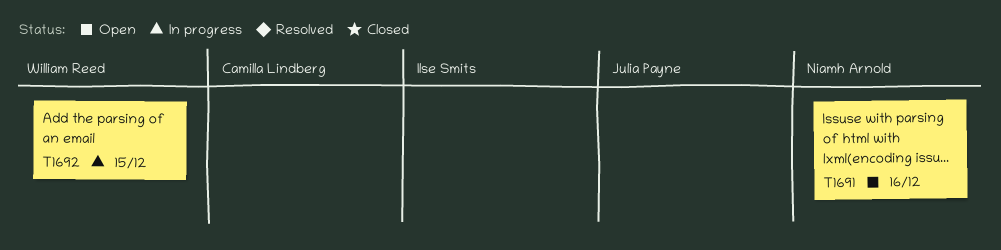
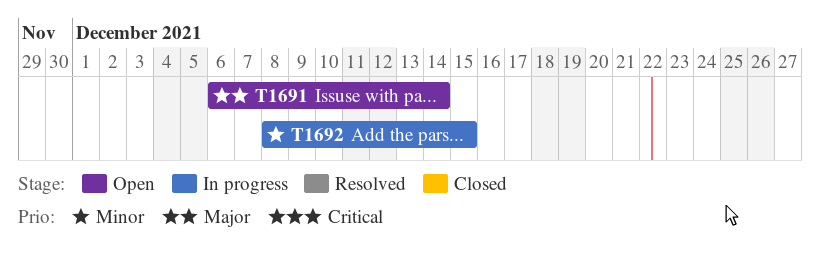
T1691, due: Dec 16 -> Dec 14

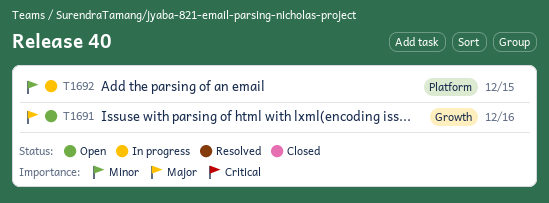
T1691, due: Dec 14 -> Dec 16

